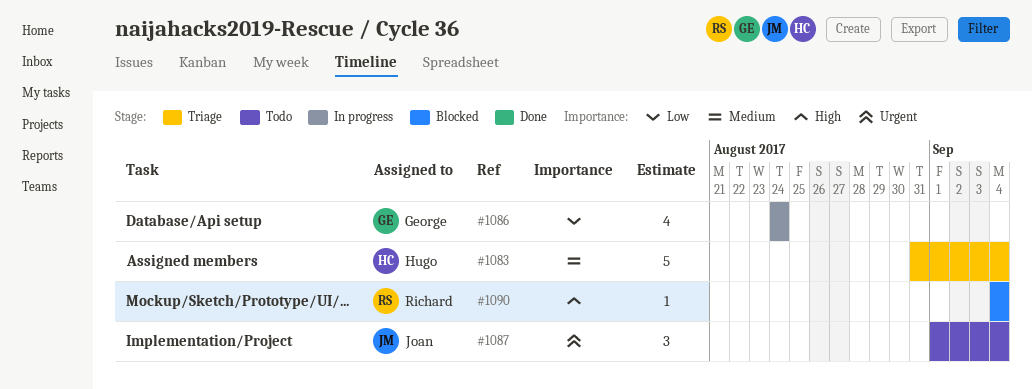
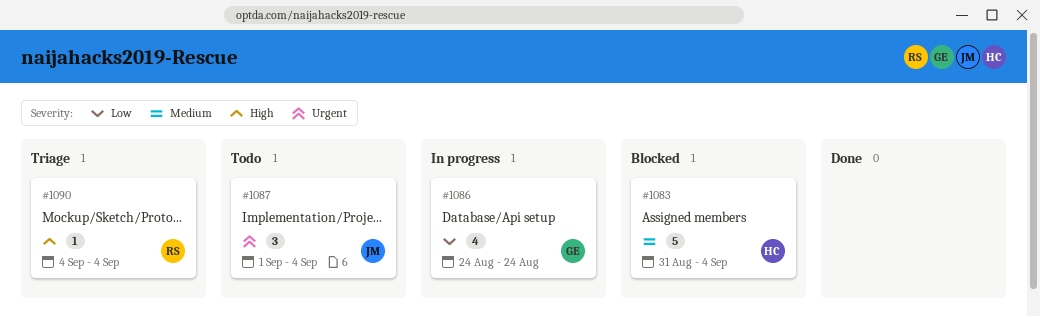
#1083, status: Triage -> Blocked
#1090, status: Blocked -> Triage

